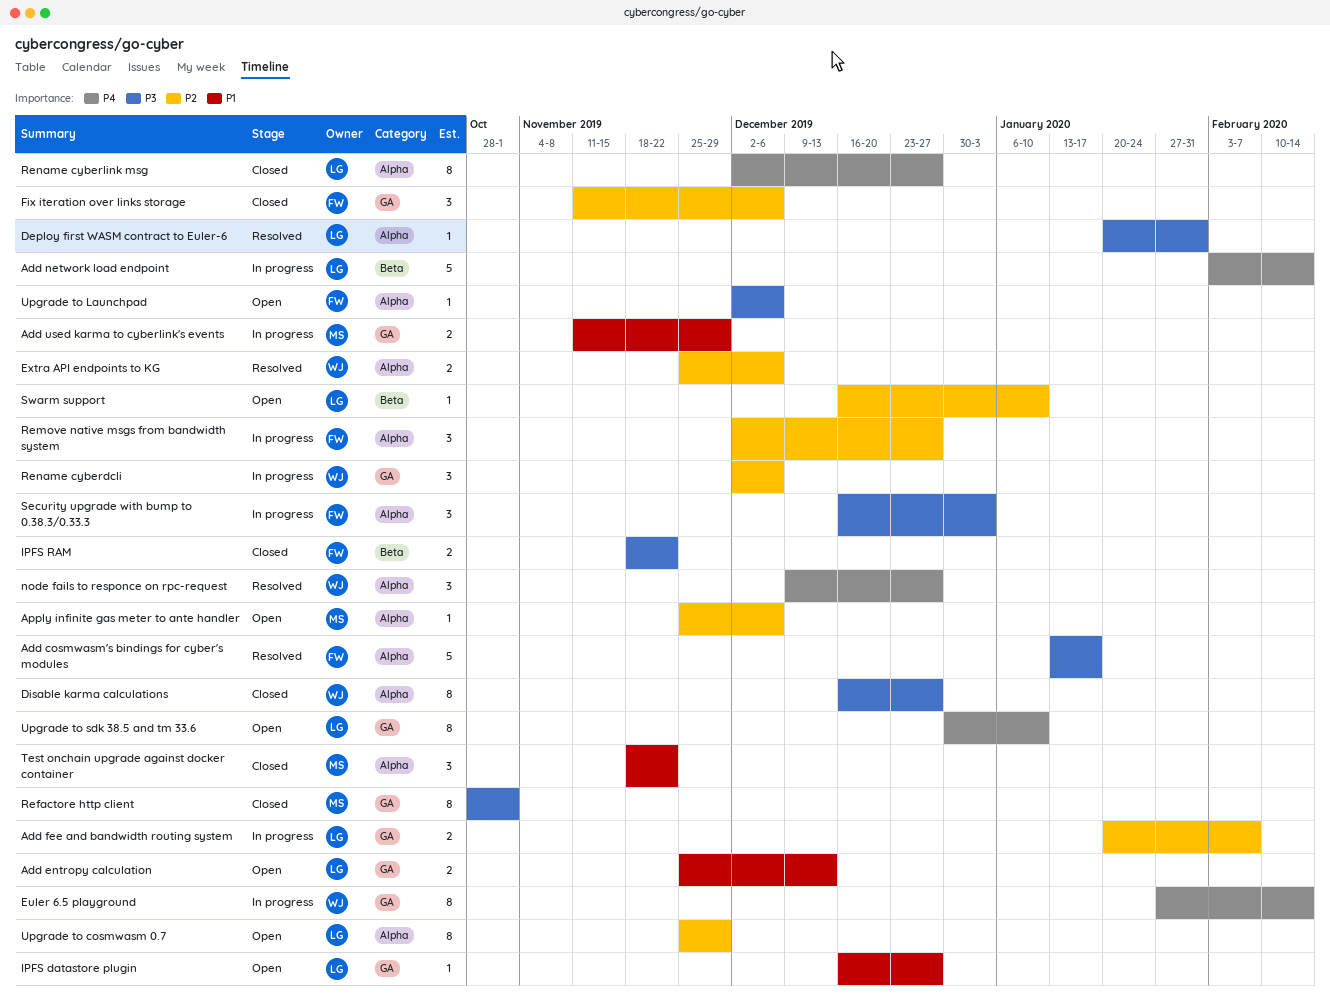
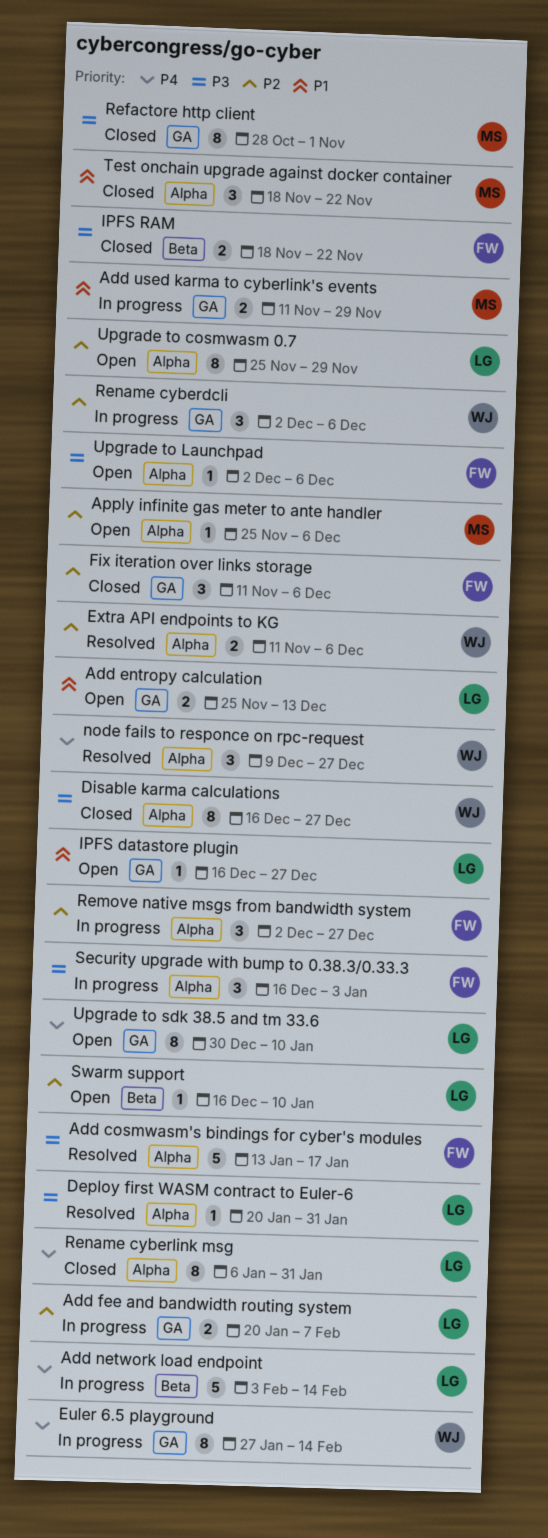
Extra API endpoints to KG, start: Nov 25 -> Nov 11
Rename cyberlink msg, start: Dec 2 -> Jan 6
Rename cyberlink msg, due: Dec 27 -> Jan 31

